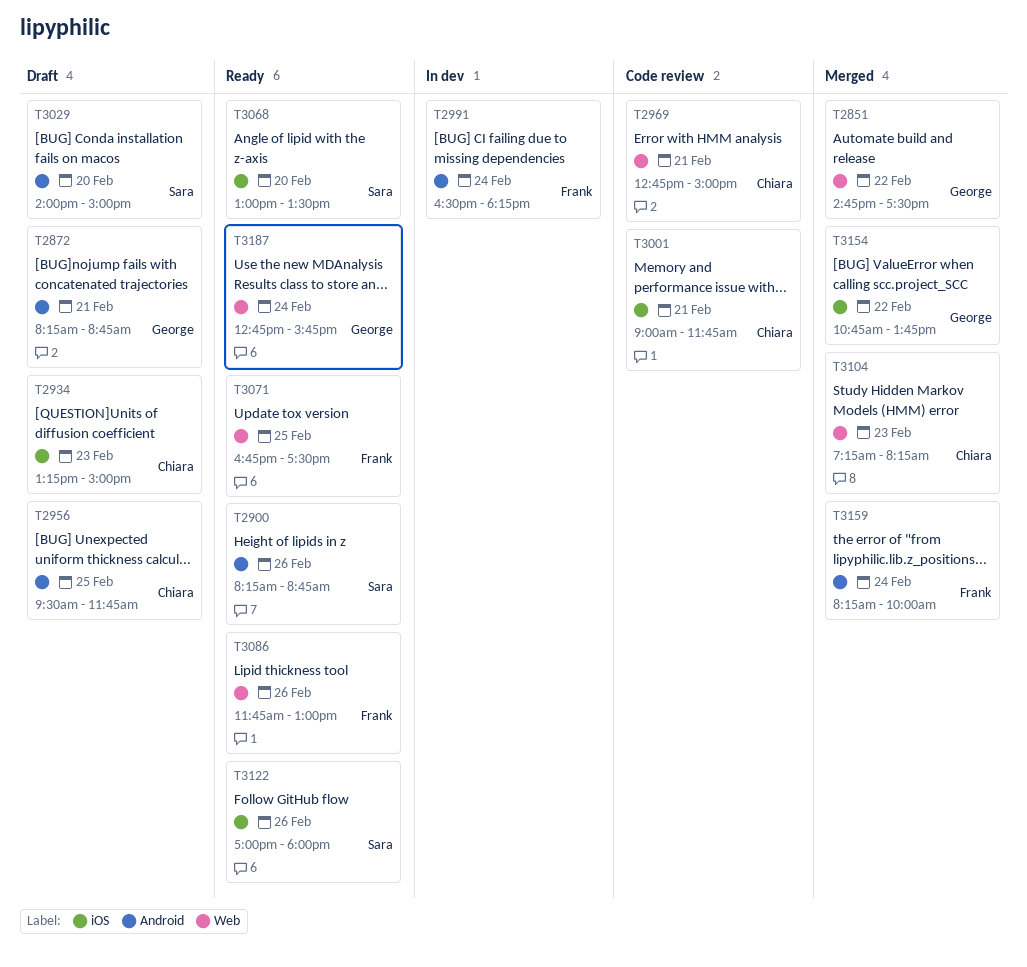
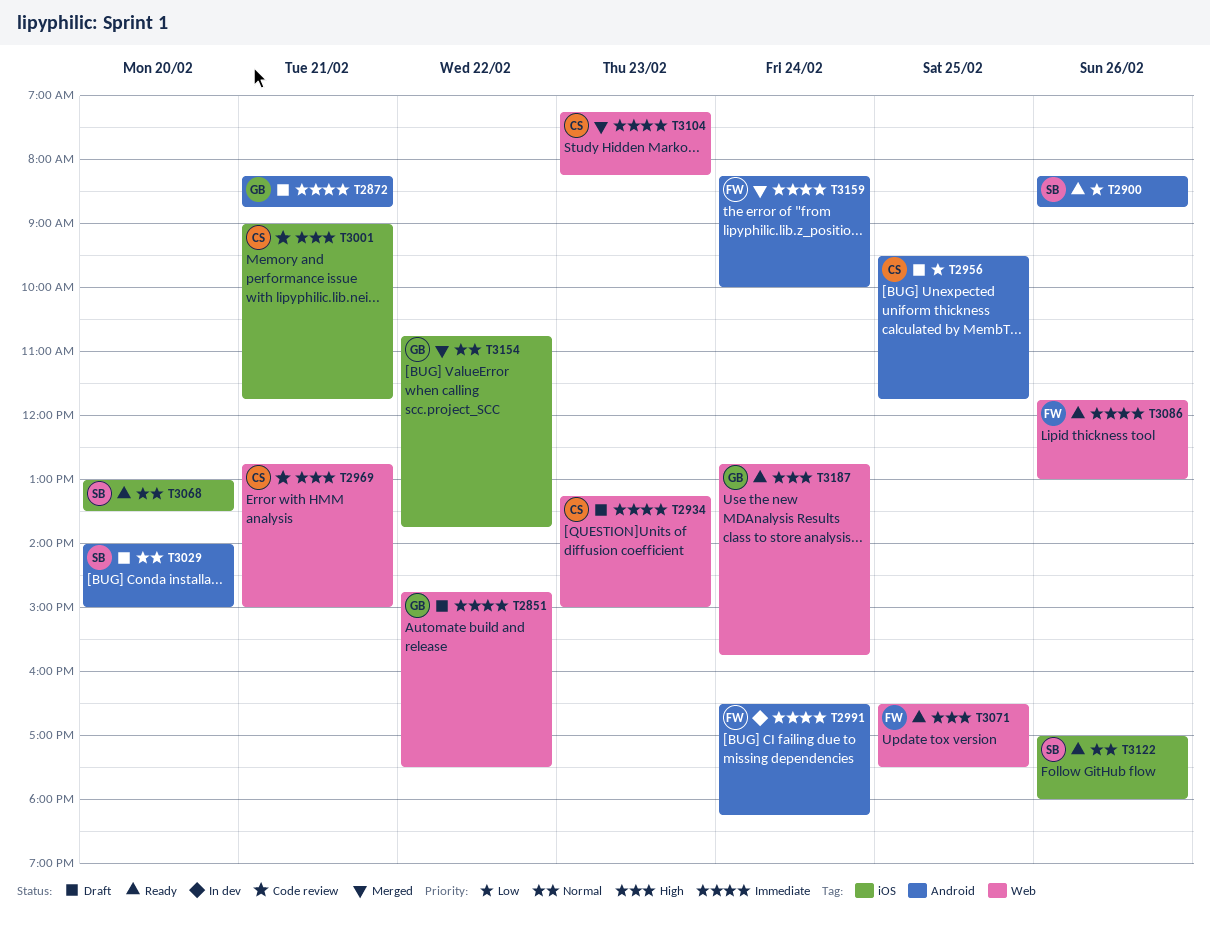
T2851, status: Merged -> Draft
T2934, label: iOS -> Web
T3071, begins: 16:45 -> 16:30

